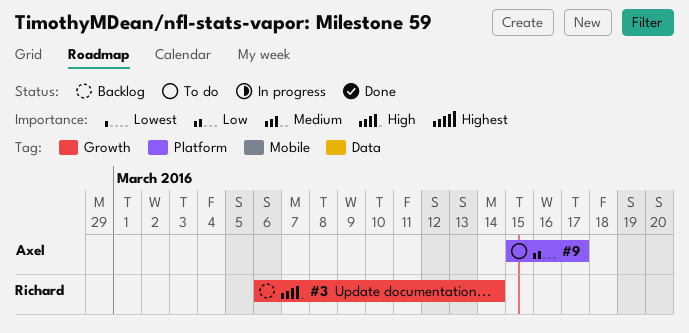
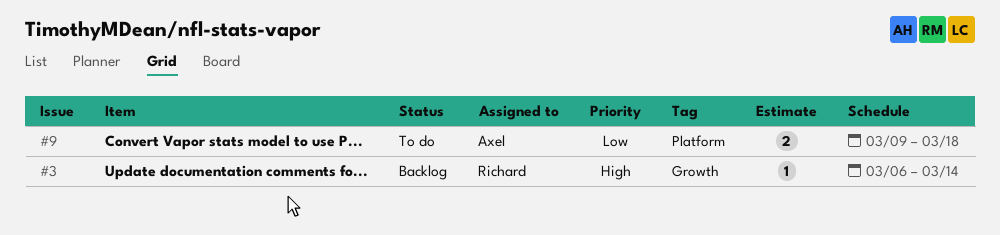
#9, start: Mar 15 -> Mar 9
#9, due: Mar 17 -> Mar 18

